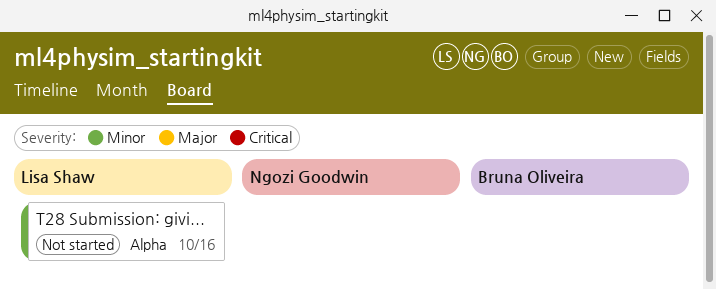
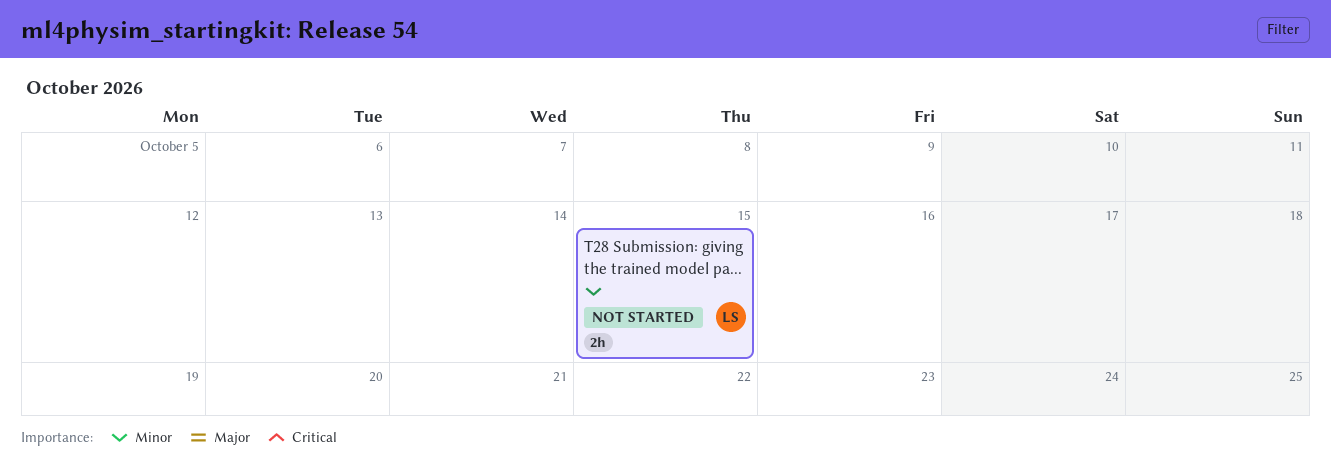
T28, due: Oct 16 -> Oct 15

